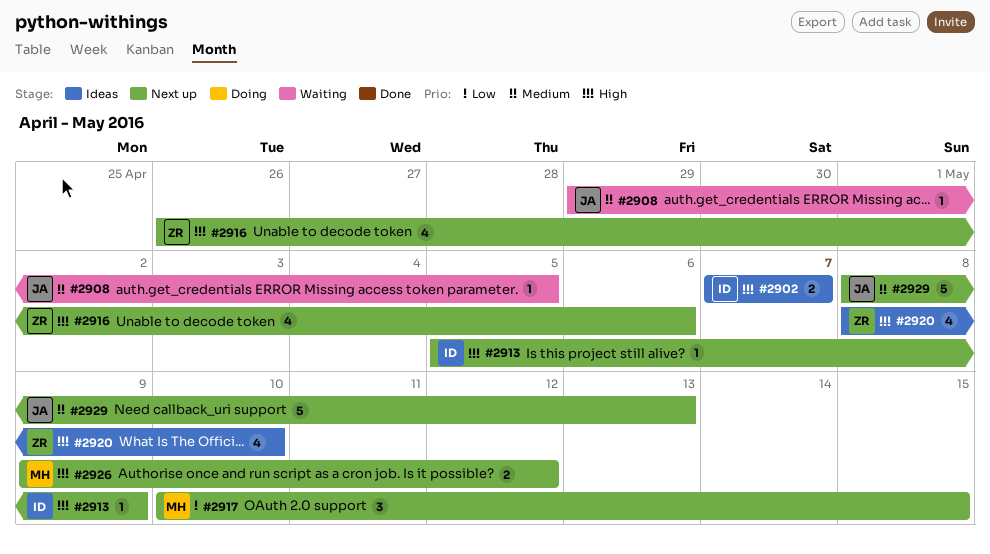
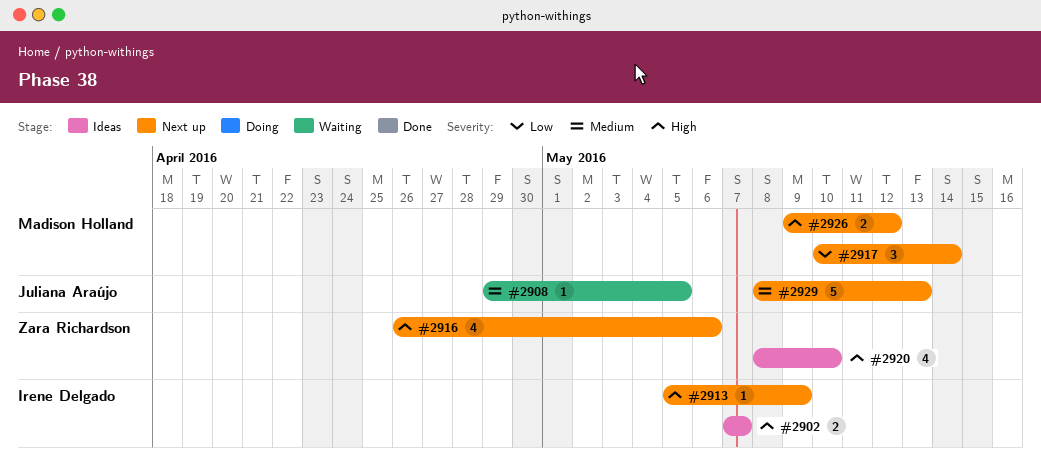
#2917, due: May 15 -> May 14

